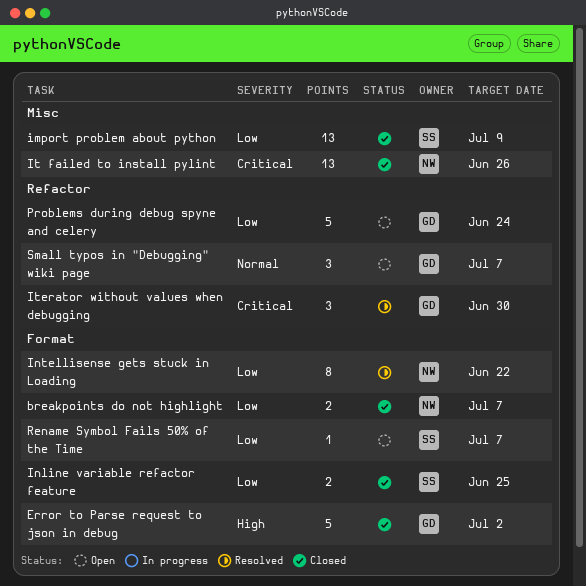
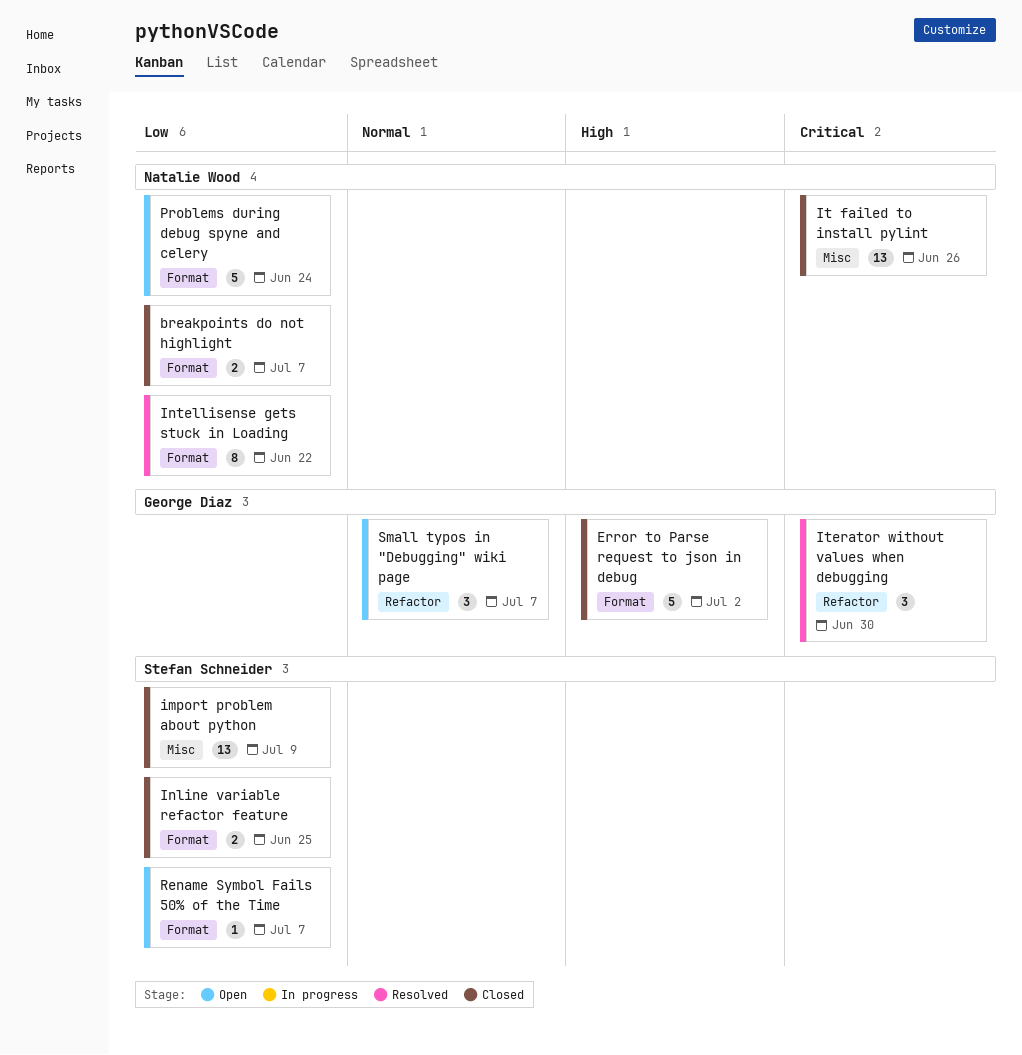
Problems during debug spyne and celery, owner: George Diaz -> Natalie Wood
Problems during debug spyne and celery, label: Refactor -> Format

